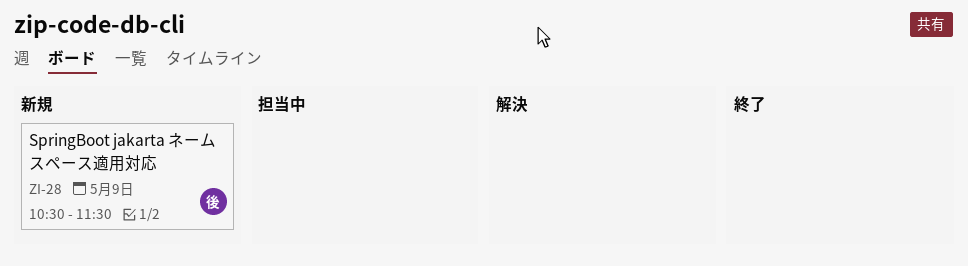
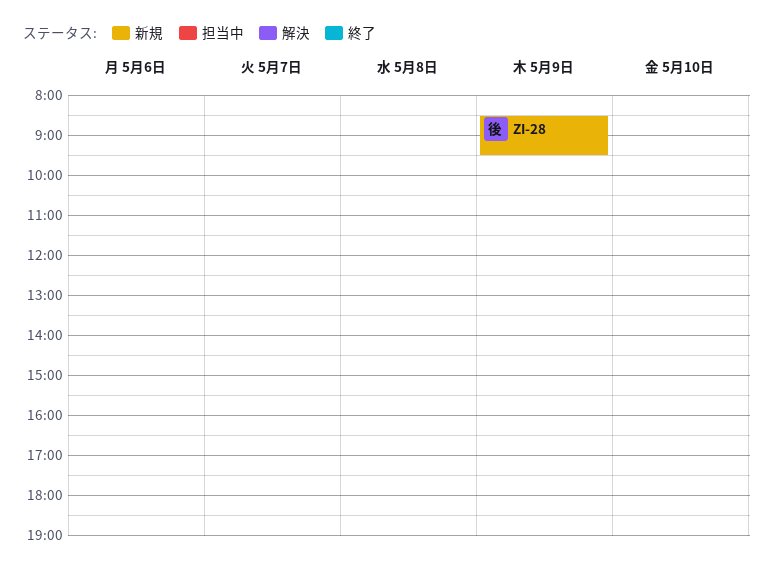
ZI-28, begins: 10:30 -> 08:30
ZI-28, ends: 11:30 -> 09:30

